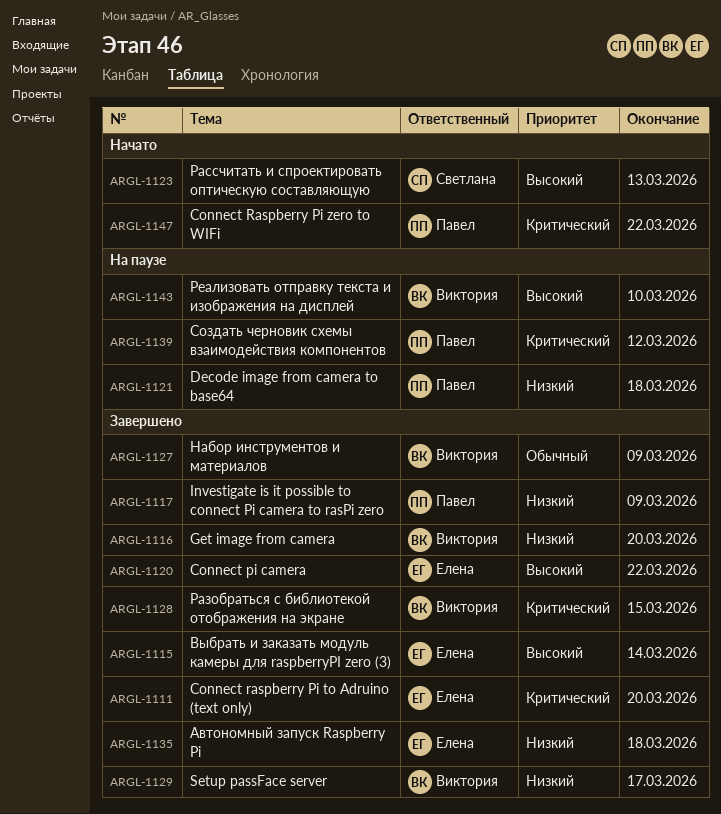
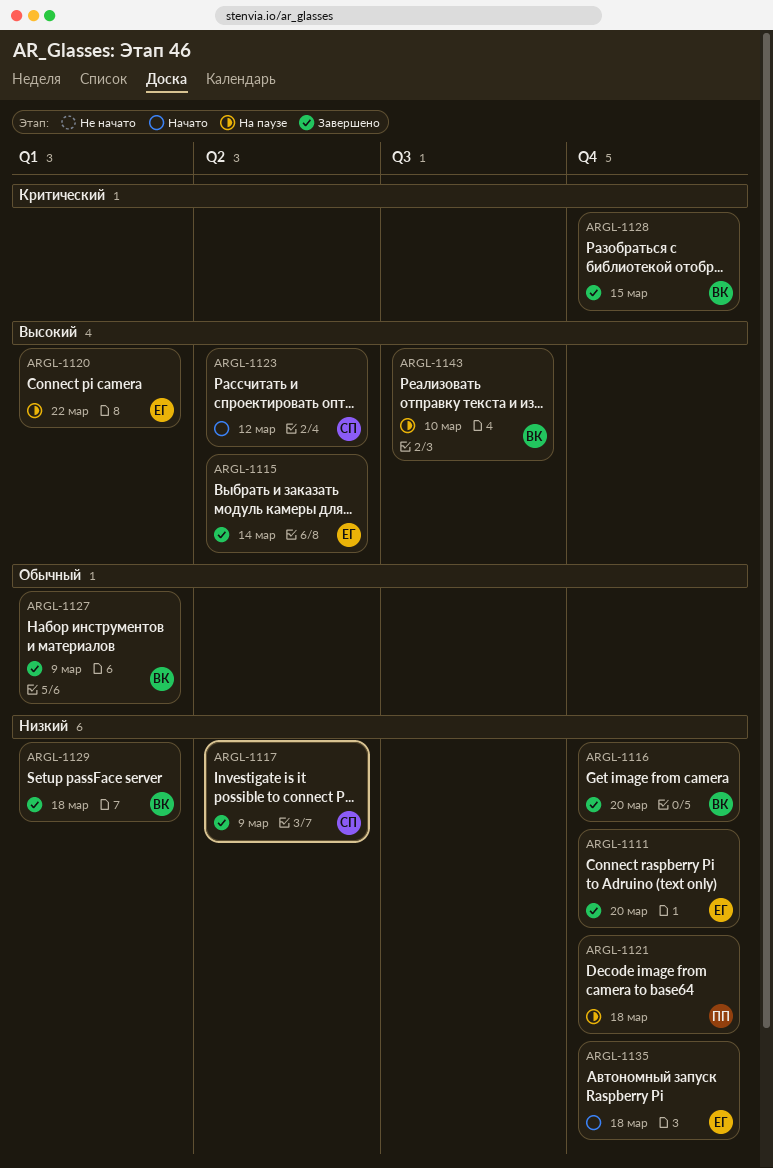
ARGL-1111, priority: Критический -> Низкий
ARGL-1117, owner: Павел -> Светлана
ARGL-1120, status: Завершено -> На паузе
ARGL-1123, due: Mar 13 -> Mar 12
ARGL-1129, due: Mar 17 -> Mar 18
ARGL-1135, status: Завершено -> Начато
ARGL-1139: present -> none
ARGL-1147: present -> none

